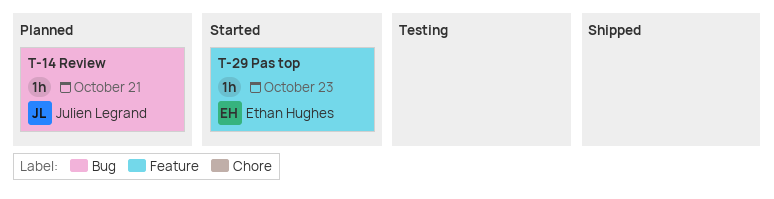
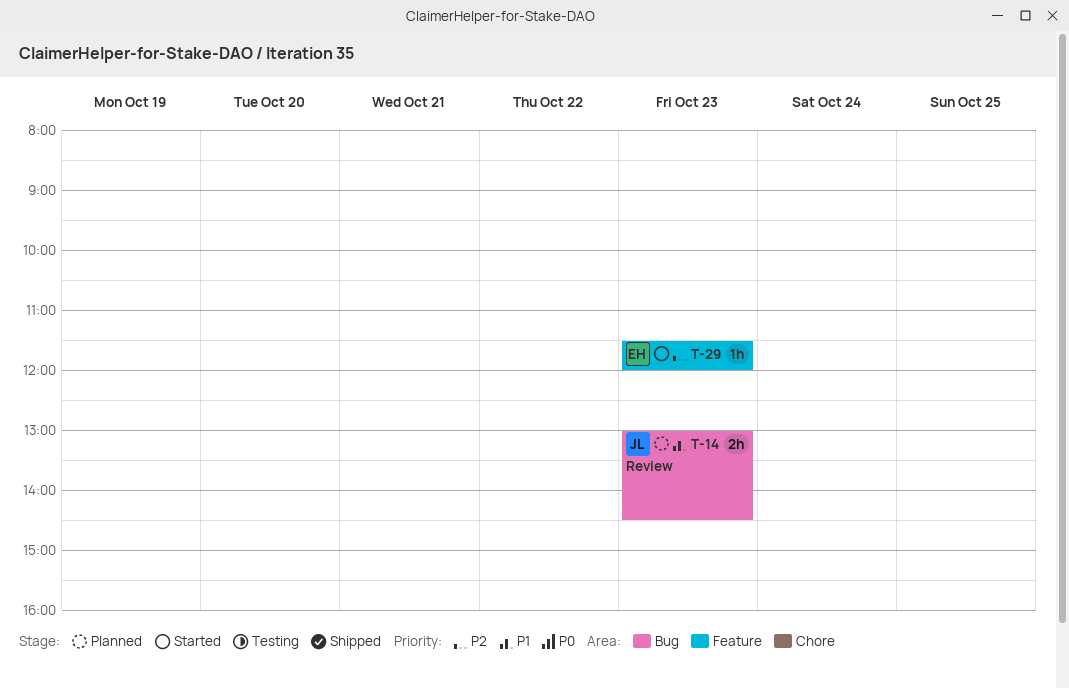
T-14, estimate: 1h -> 2h
T-14, day: Oct 21 -> Oct 23

